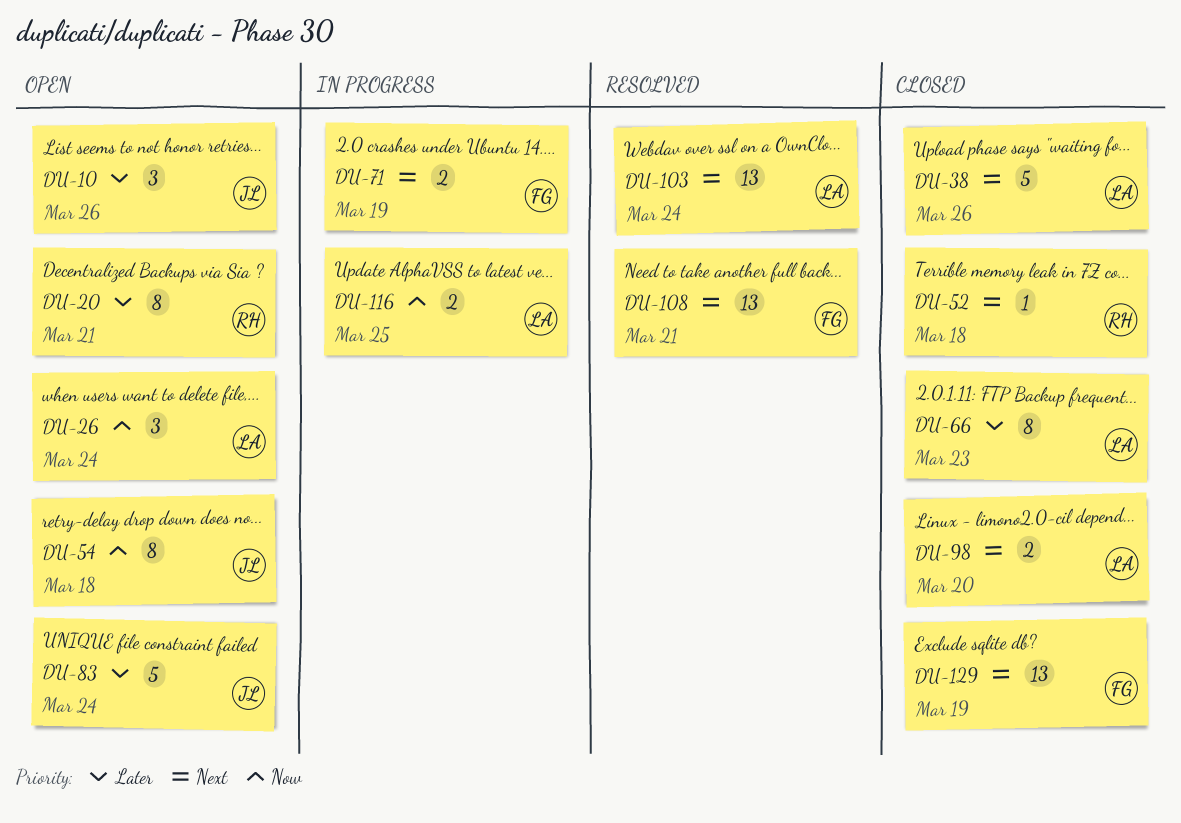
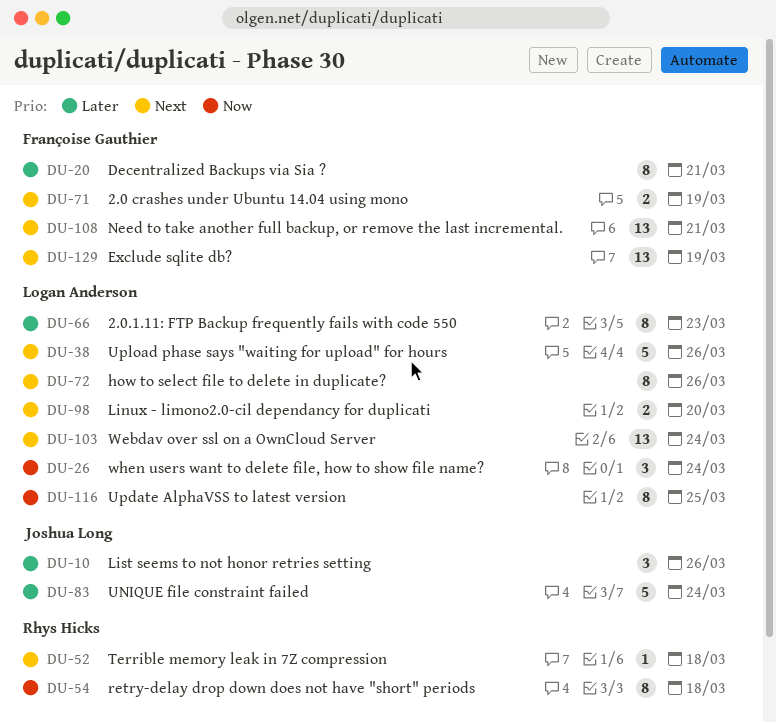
DU-20, owner: Rhys Hicks -> Françoise Gauthier
DU-54, owner: Joshua Long -> Rhys Hicks
DU-72: none -> present
DU-116, estimate: 2 -> 8

